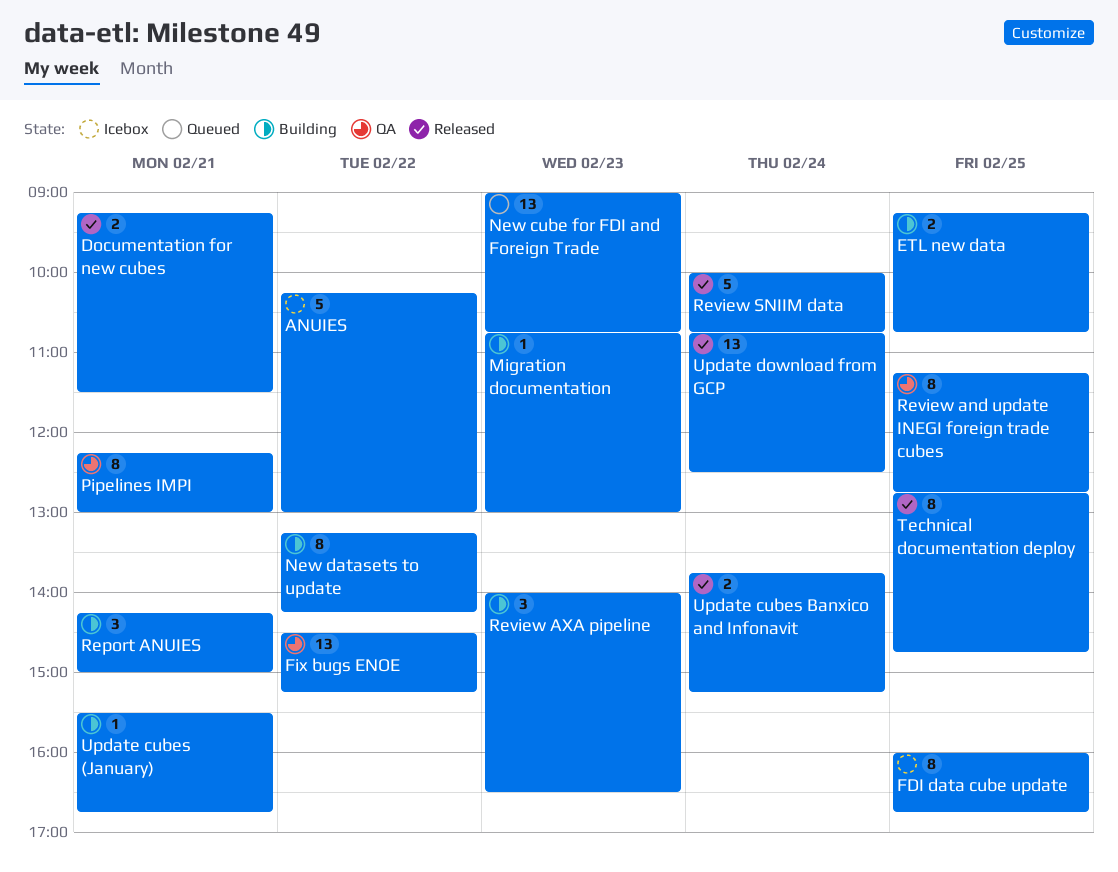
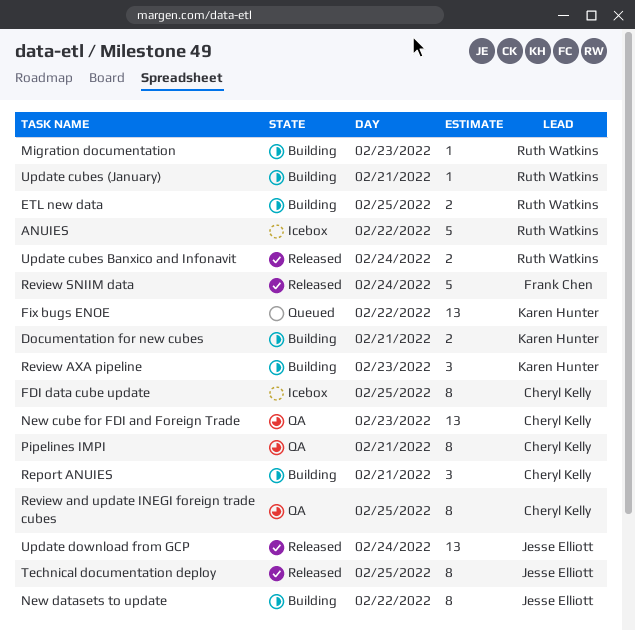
Documentation for new cubes, status: Released -> Building
Fix bugs ENOE, status: QA -> Queued
New cube for FDI and Foreign Trade, status: Queued -> QA

